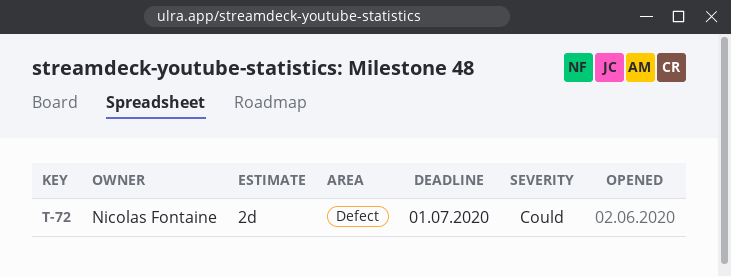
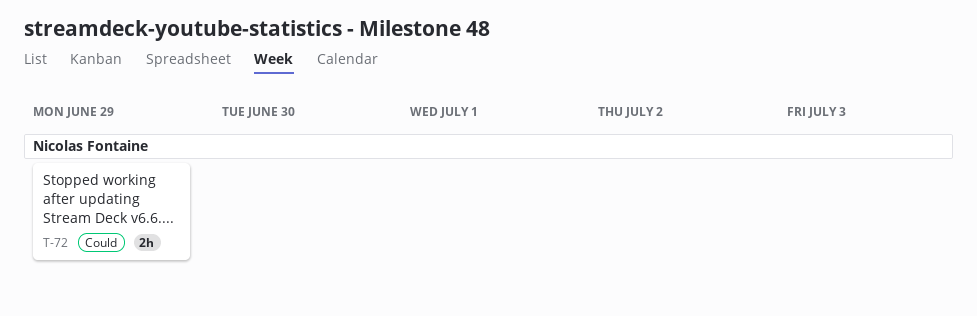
T-72, estimate: 2d -> 2h
T-72, due: Jul 1 -> Jun 29

